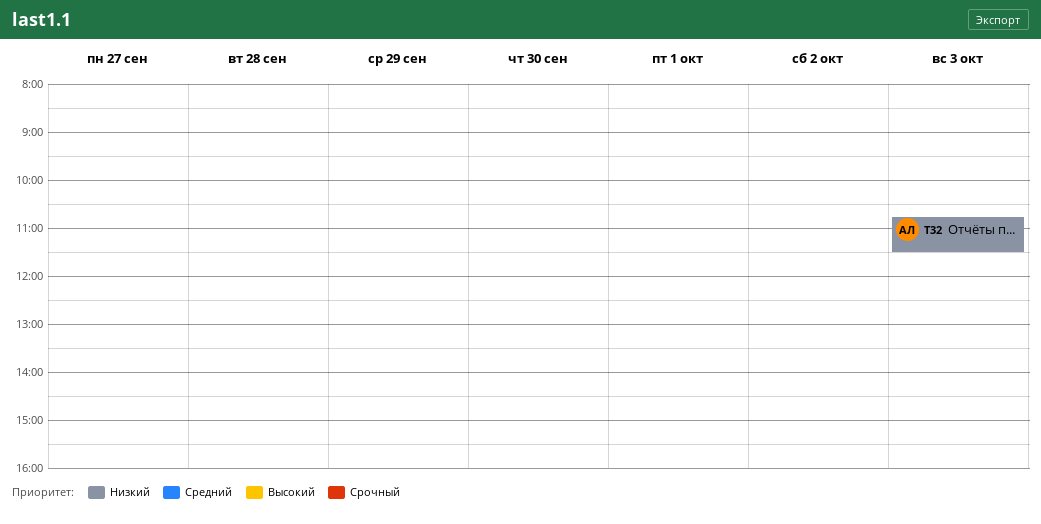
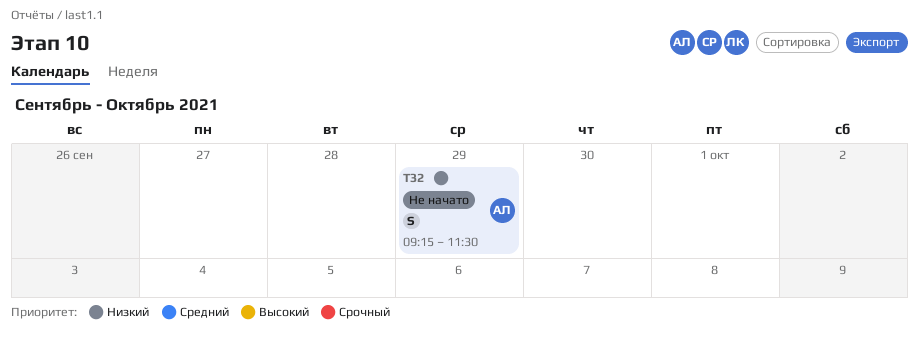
T32, day: Oct 3 -> Sep 29
T32, begins: 10:45 -> 09:15

